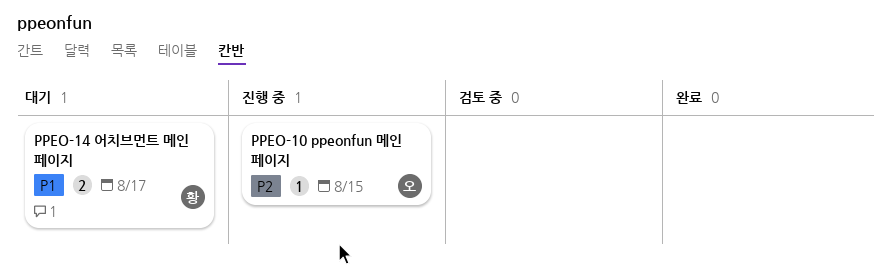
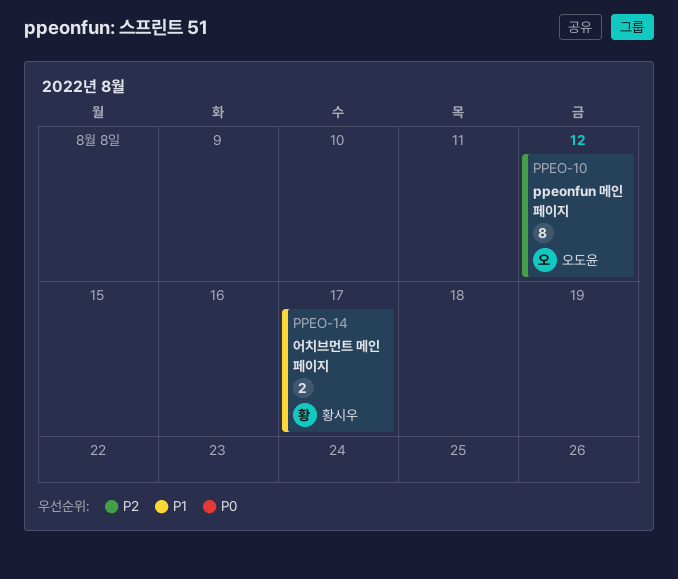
PPEO-10, estimate: 1 -> 8
PPEO-10, due: Aug 15 -> Aug 12

